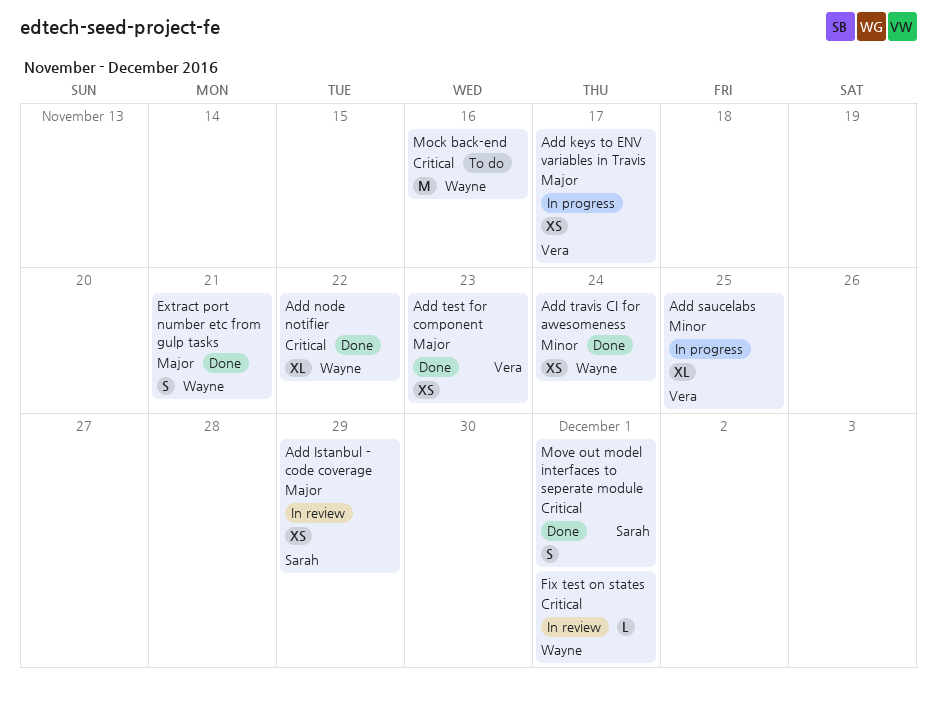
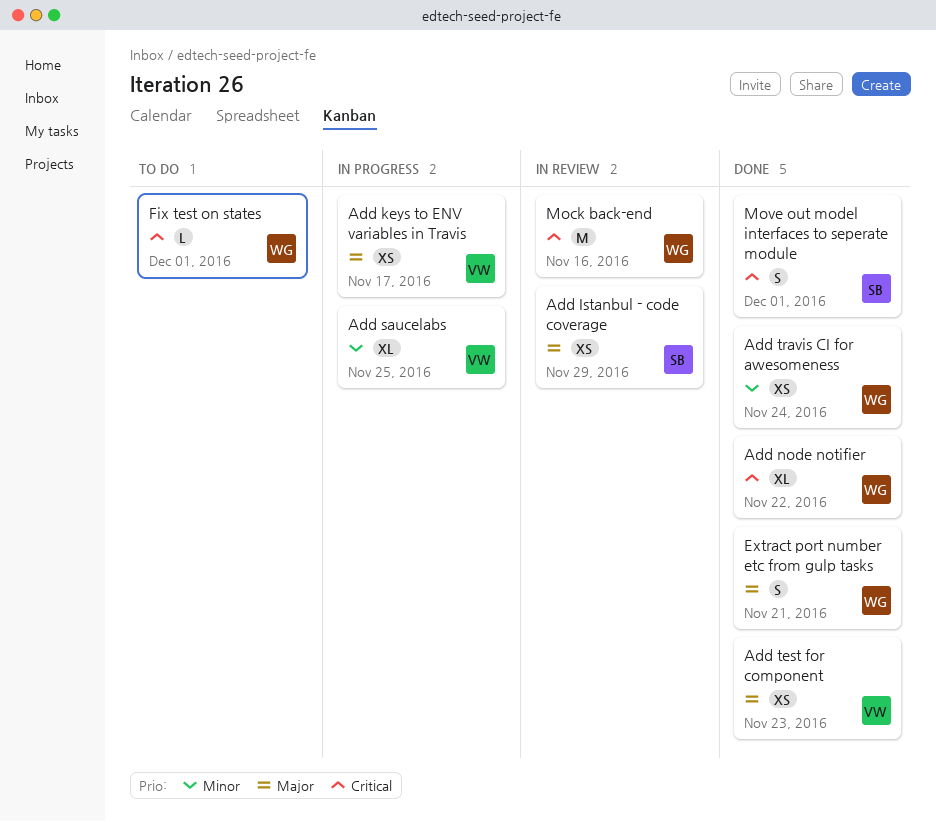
Fix test on states, status: In review -> To do
Mock back-end, status: To do -> In review

